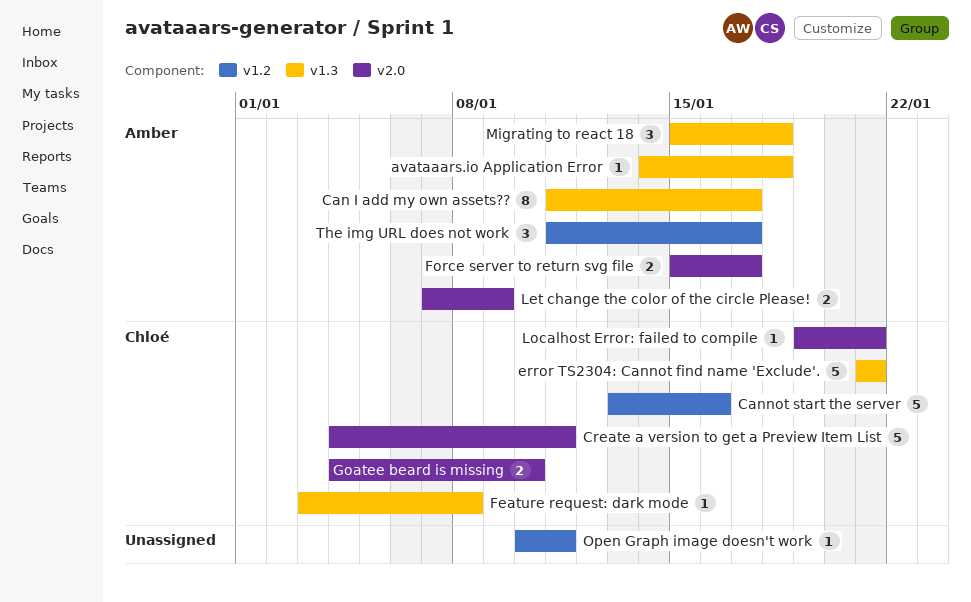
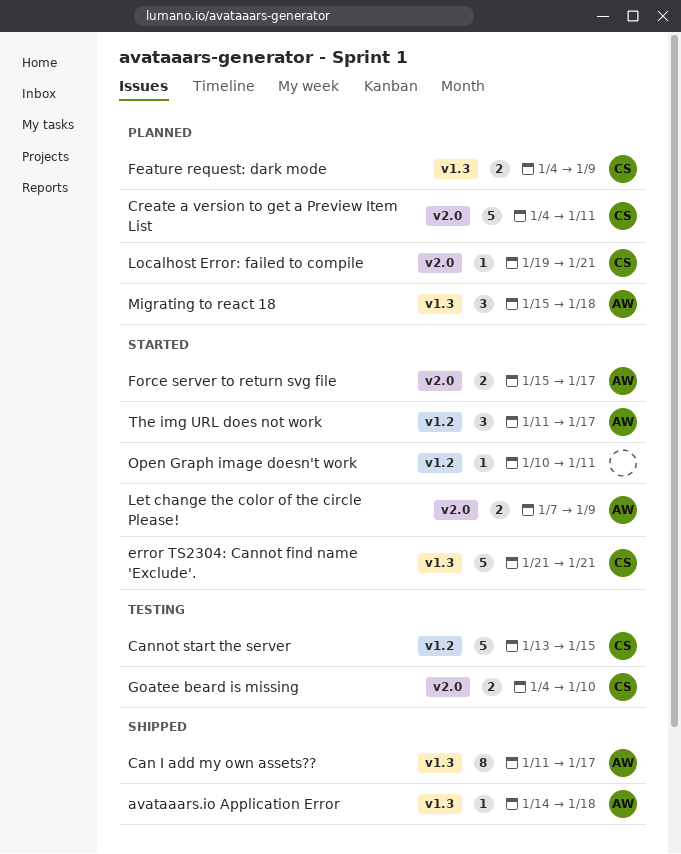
Cannot start the server, due: Jan 16 -> Jan 15
Feature request: dark mode, estimate: 1 -> 2
Feature request: dark mode, start: Jan 3 -> Jan 4
Feature request: dark mode, due: Jan 8 -> Jan 9

